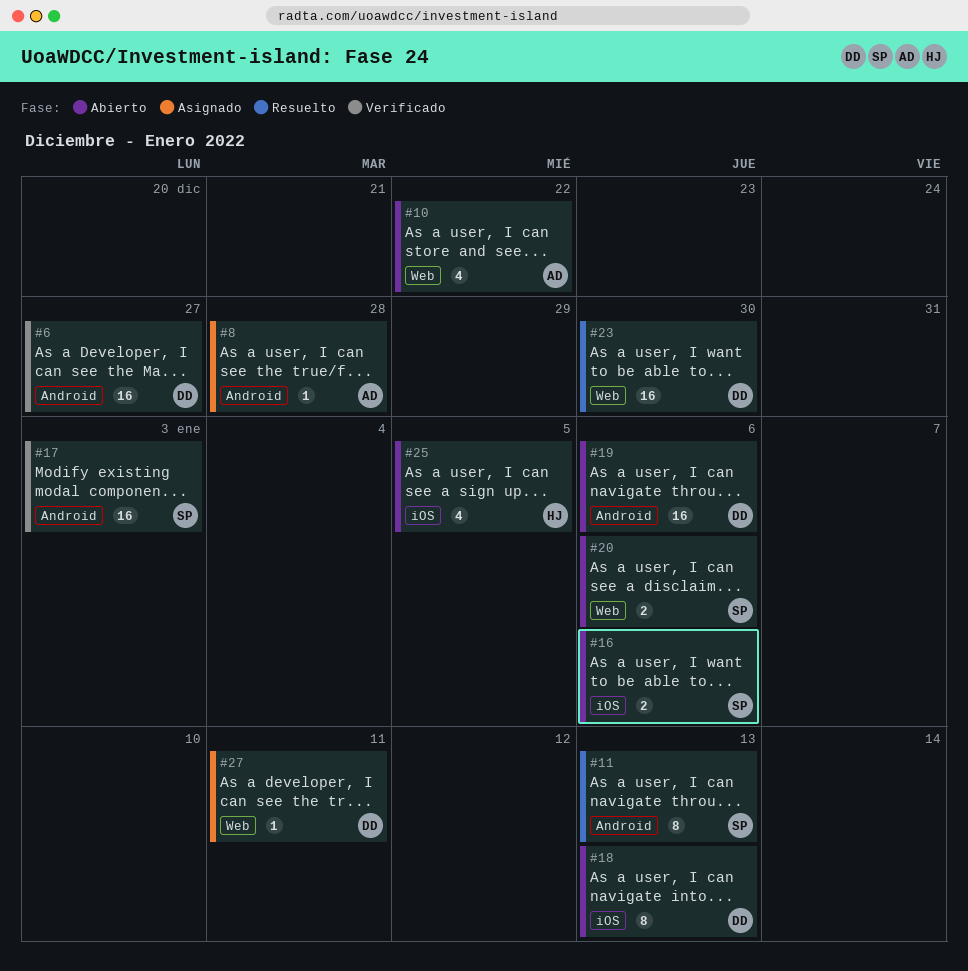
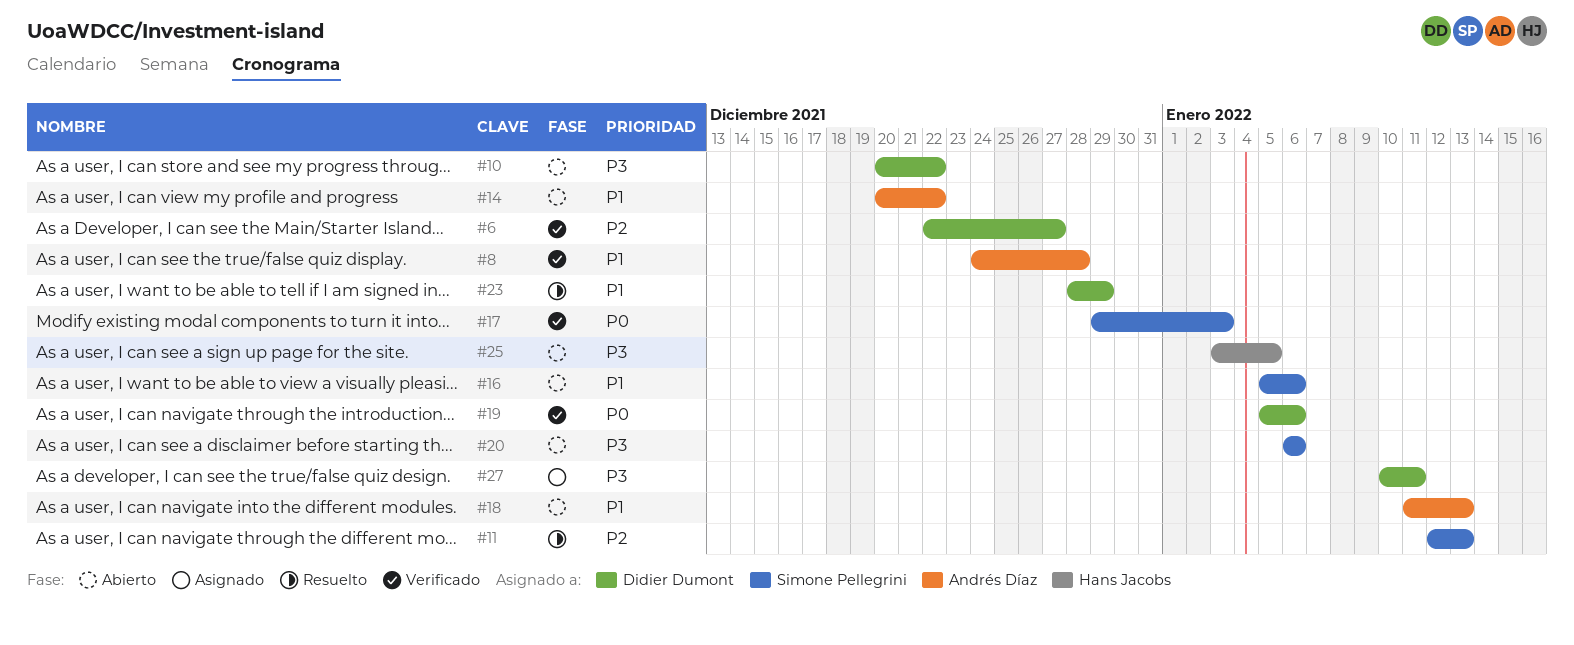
#8, status: Asignado -> Verificado
#10, owner: Andrés Díaz -> Didier Dumont
#14: none -> present
#18, owner: Didier Dumont -> Andrés Díaz
#19, status: Abierto -> Verificado
#23, due: Dec 30 -> Dec 29

